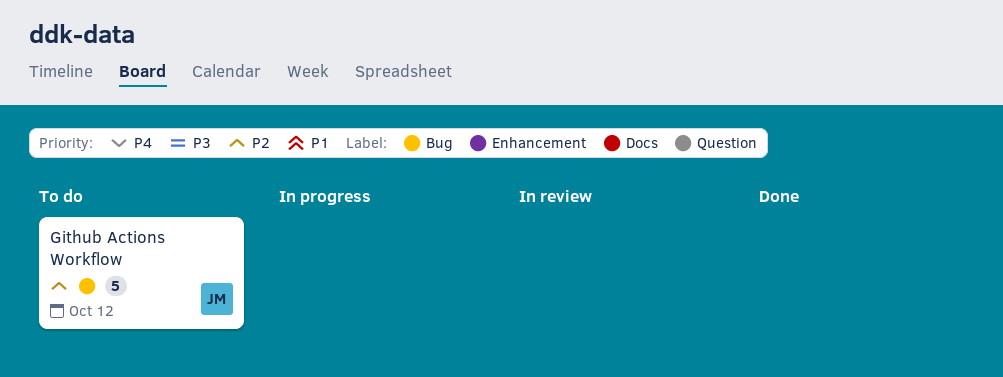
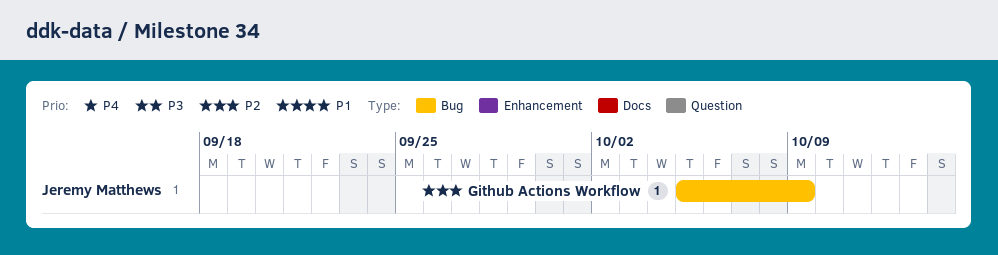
Github Actions Workflow, estimate: 5 -> 1
Github Actions Workflow, due: Oct 12 -> Oct 9

